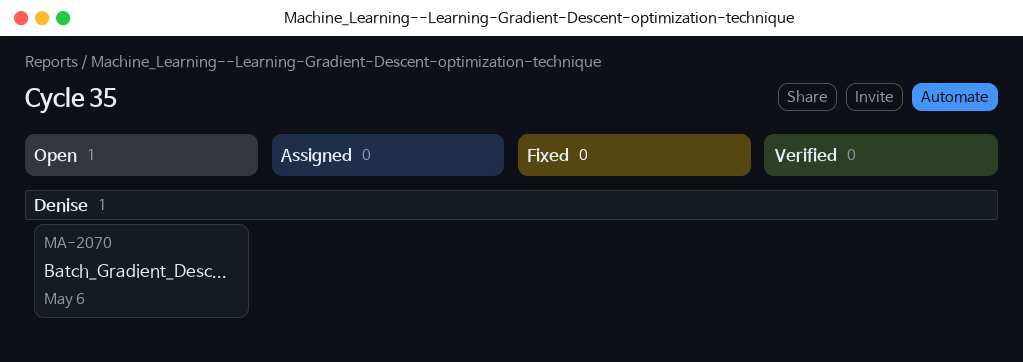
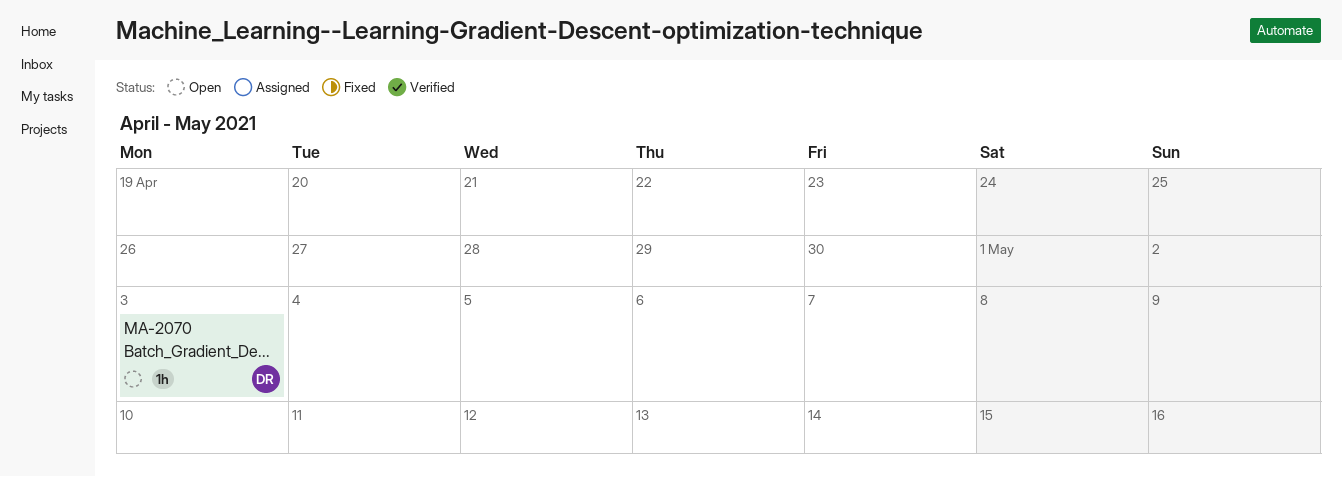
MA-2070, due: May 6 -> May 3

